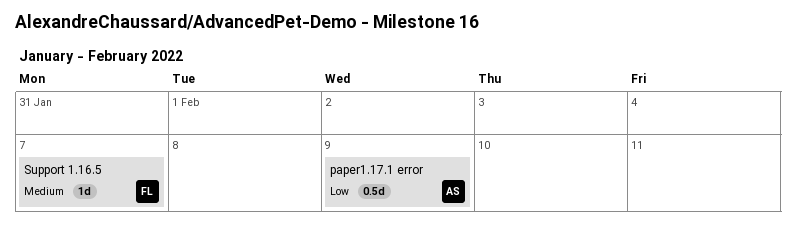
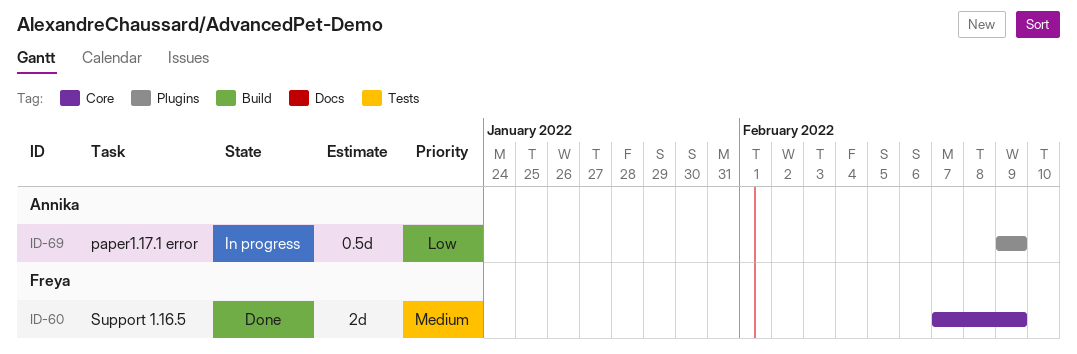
Support 1.16.5, estimate: 1d -> 2d
Support 1.16.5, due: Feb 7 -> Feb 9

